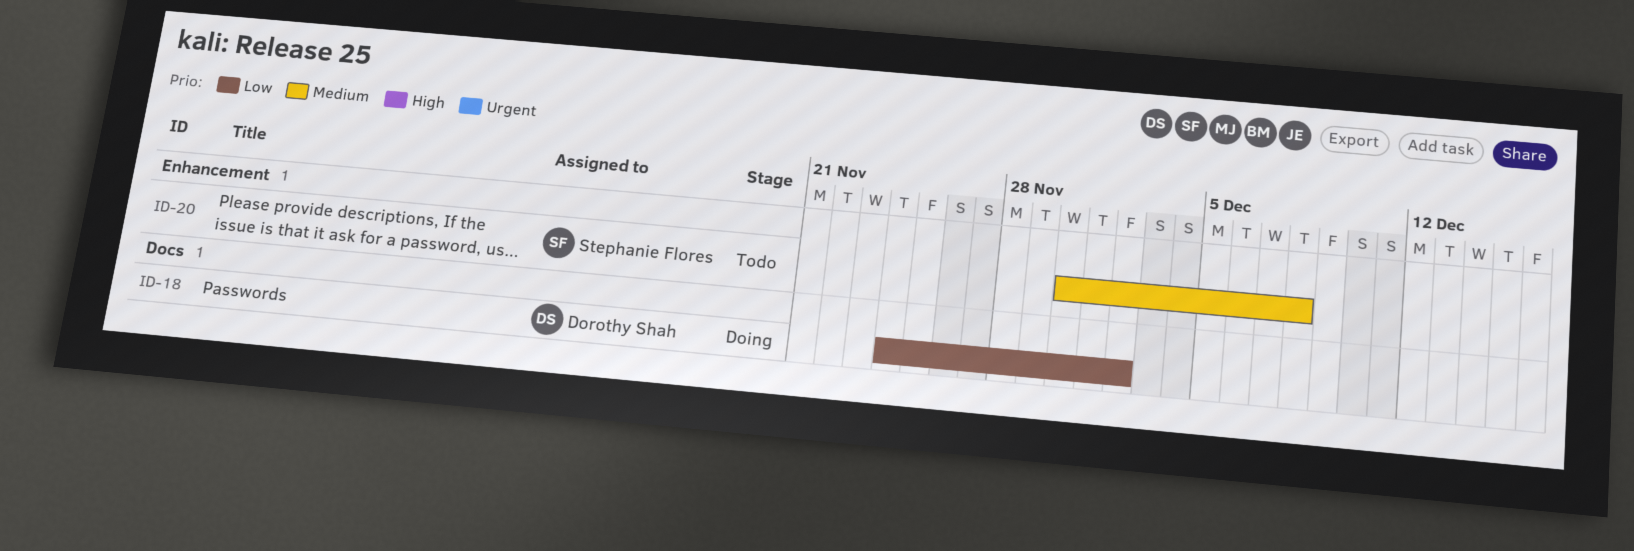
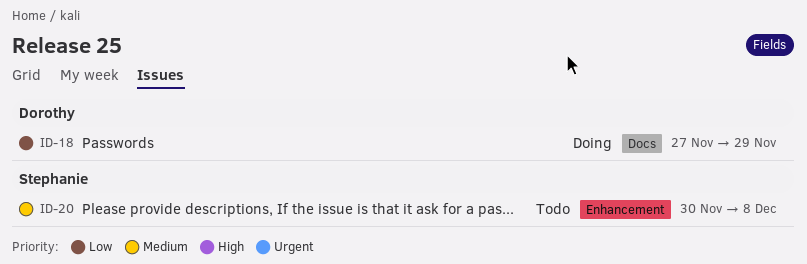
ID-18, start: Nov 24 -> Nov 27
ID-18, due: Dec 2 -> Nov 29

